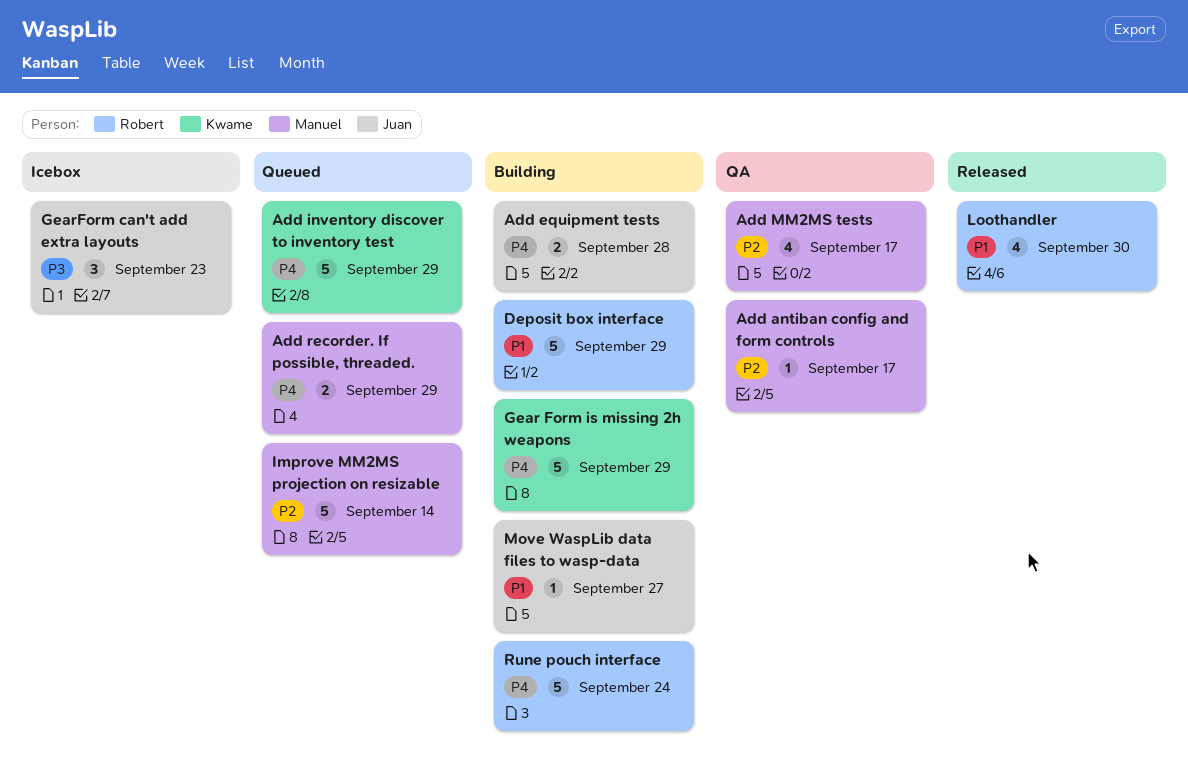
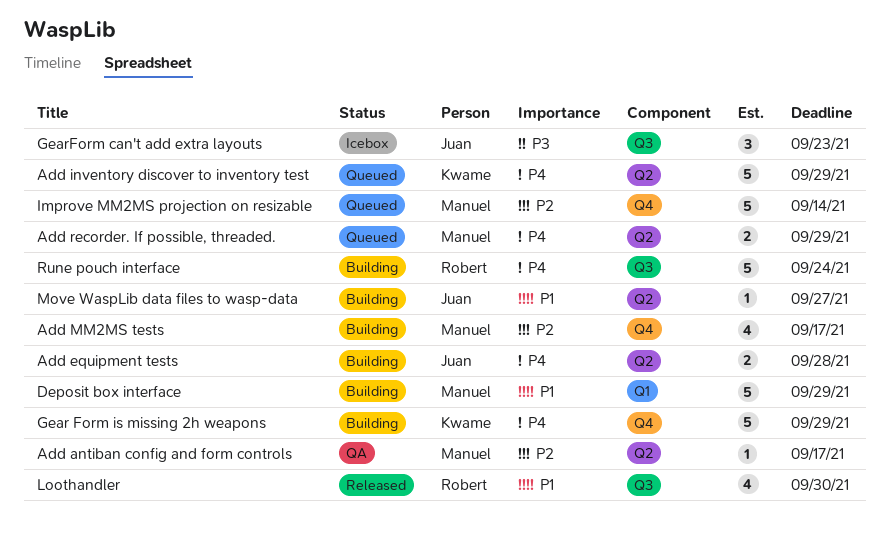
Add MM2MS tests, status: QA -> Building
Deposit box interface, owner: Robert -> Manuel

